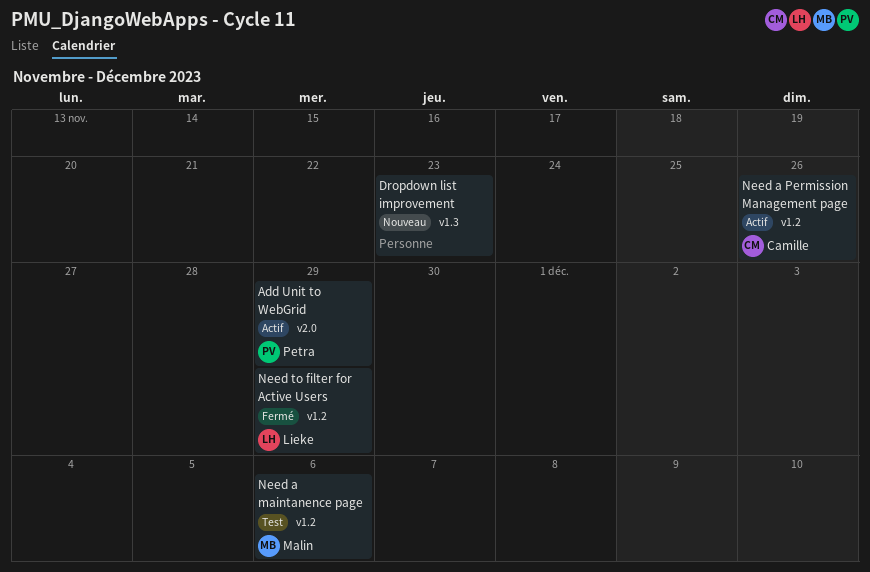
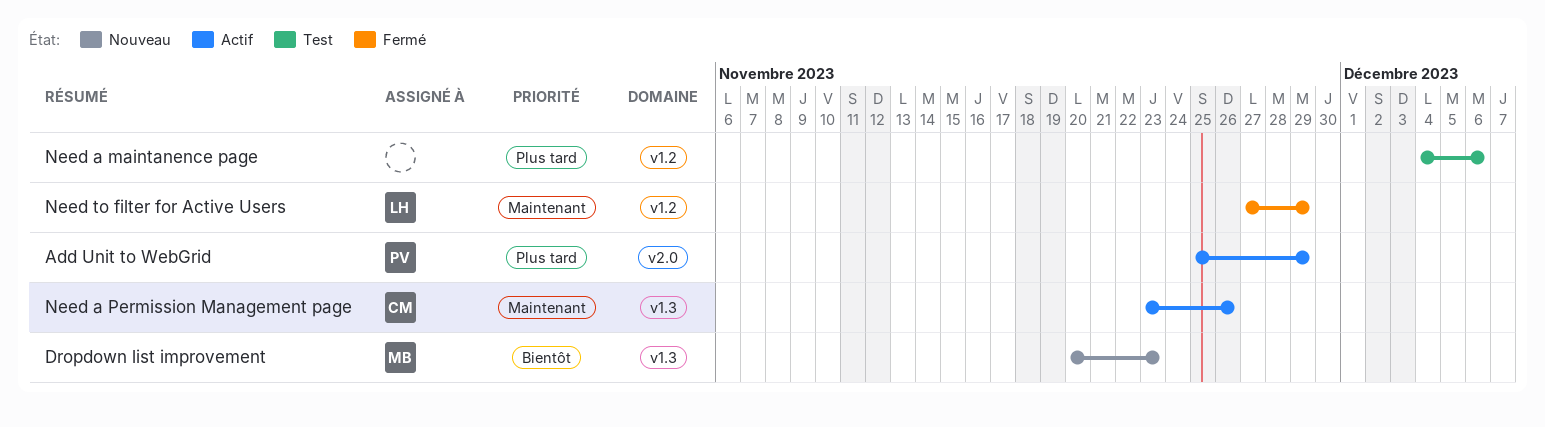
Dropdown list improvement, owner: none -> Malin
Need a maintanence page, owner: Malin -> none
Need a Permission Management page, label: v1.2 -> v1.3

